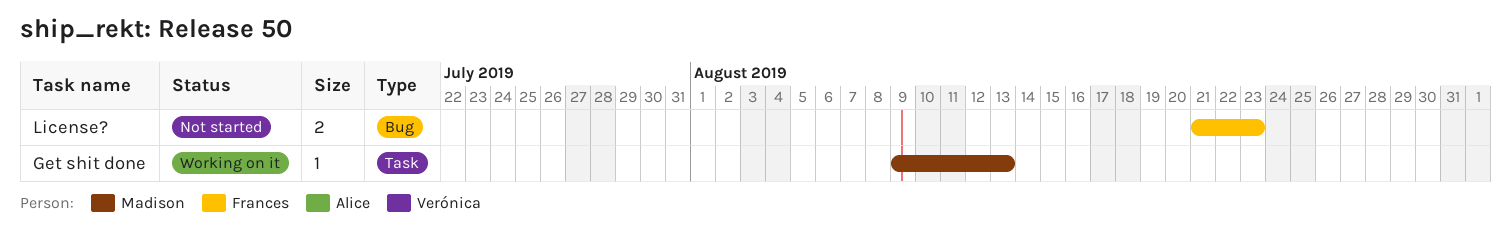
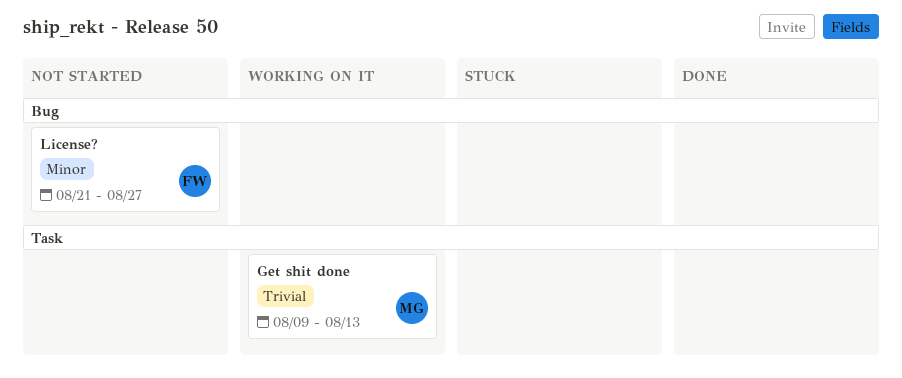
License?, due: Aug 23 -> Aug 27

